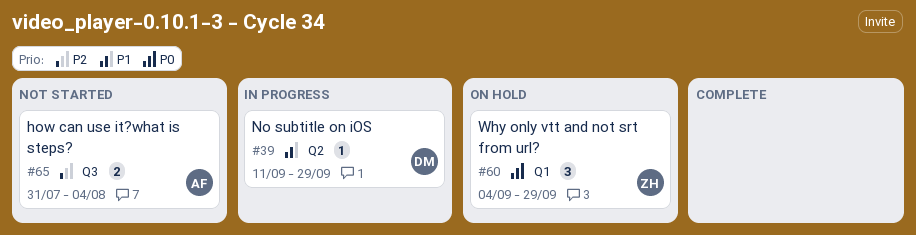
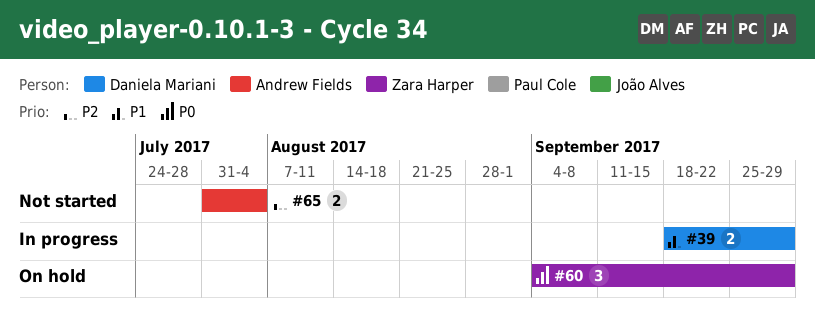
#39, estimate: 1 -> 2
#39, start: Sep 11 -> Sep 18

